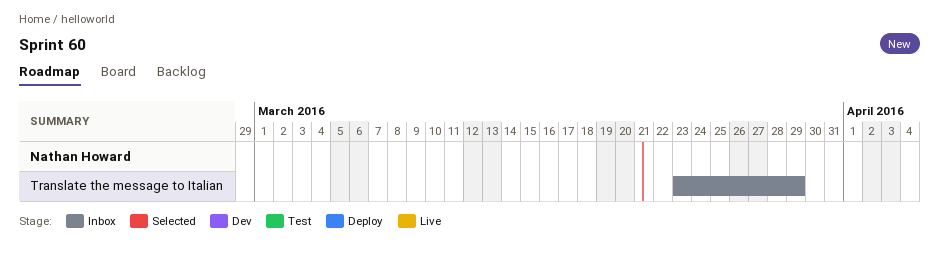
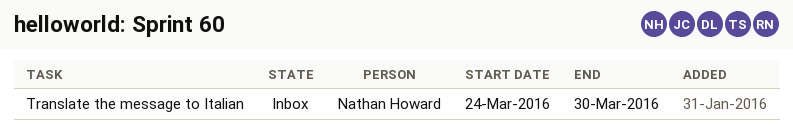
Translate the message to Italian, start: Mar 23 -> Mar 24
Translate the message to Italian, due: Mar 29 -> Mar 30

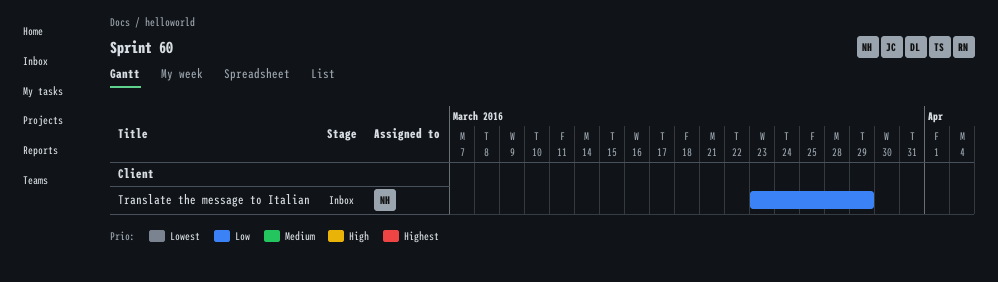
Translate the message to Italian, start: Mar 24 -> Mar 23
Translate the message to Italian, due: Mar 30 -> Mar 29

